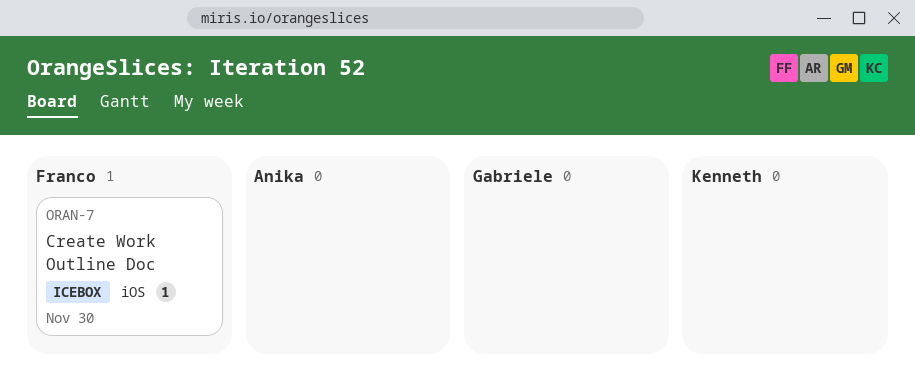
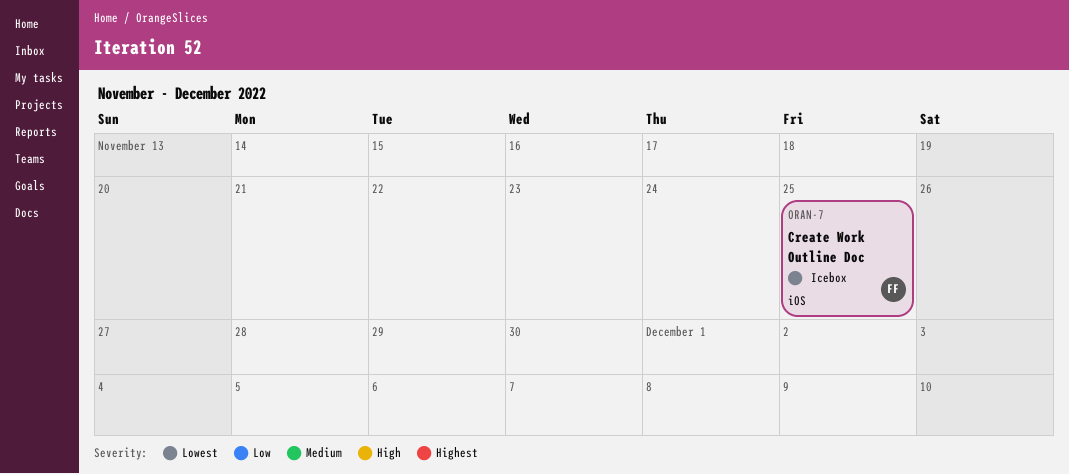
ORAN-7, due: Nov 30 -> Nov 25

